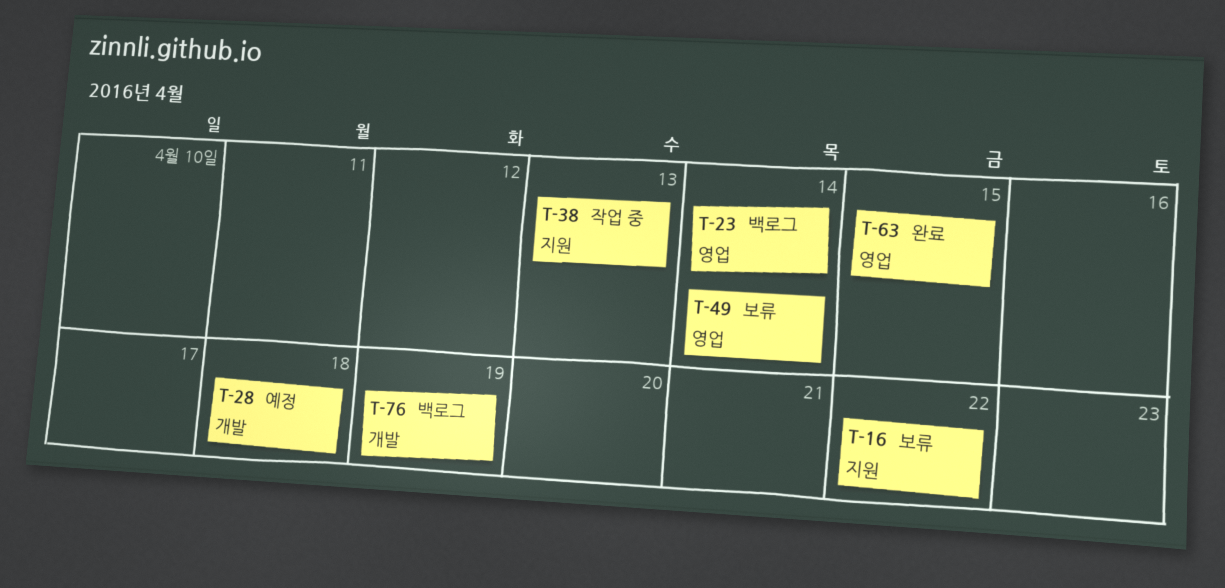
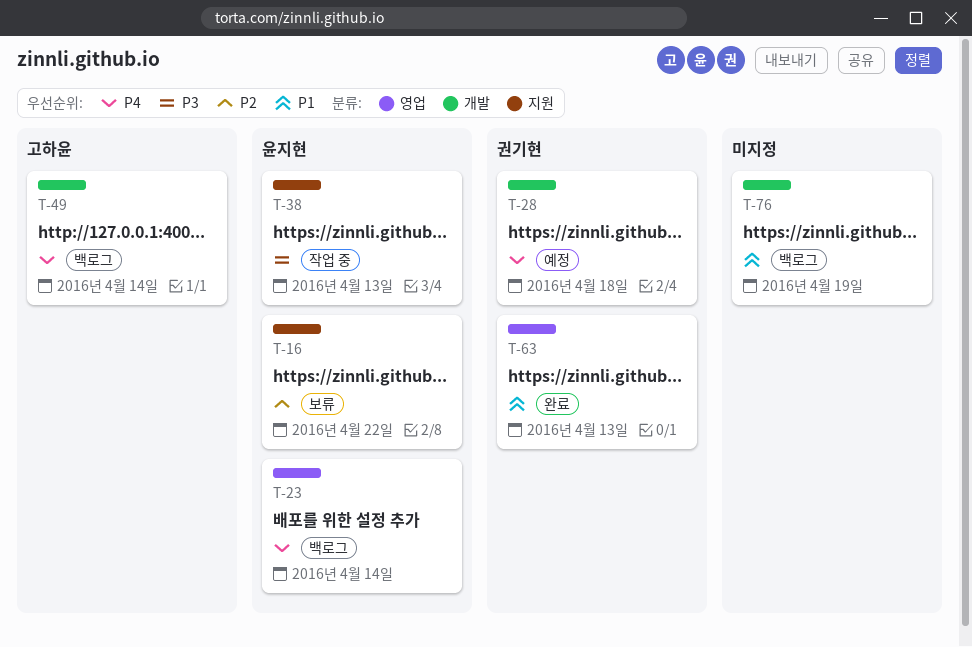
T-49, status: 보류 -> 백로그
T-49, label: 영업 -> 개발
T-63, due: Apr 15 -> Apr 13

